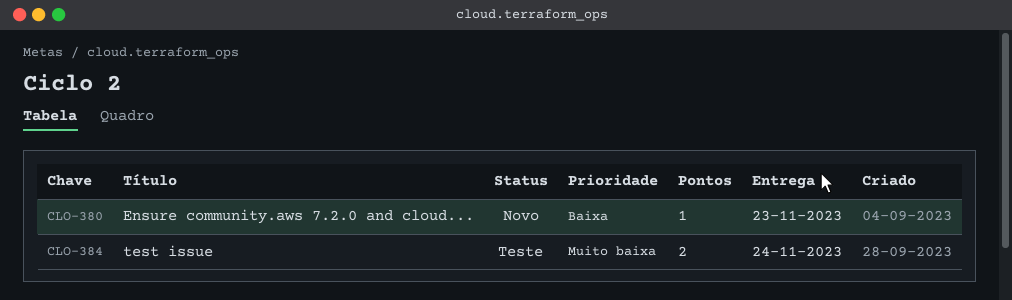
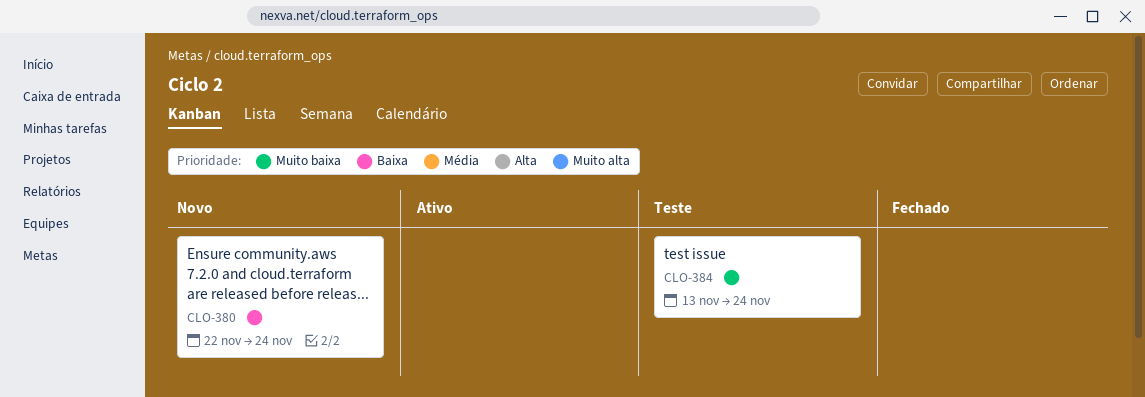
CLO-380, due: Nov 23 -> Nov 24

